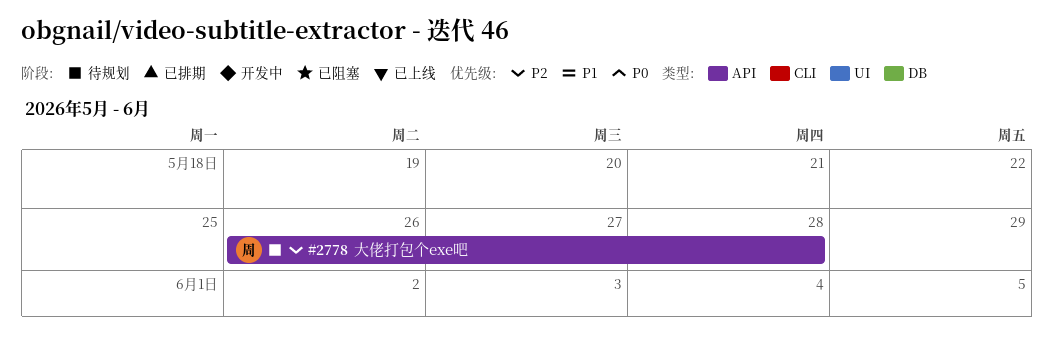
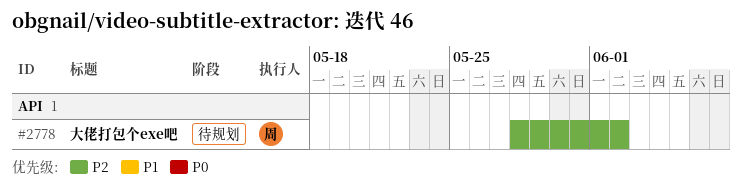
#2778, start: May 26 -> May 28
#2778, due: May 28 -> Jun 2

